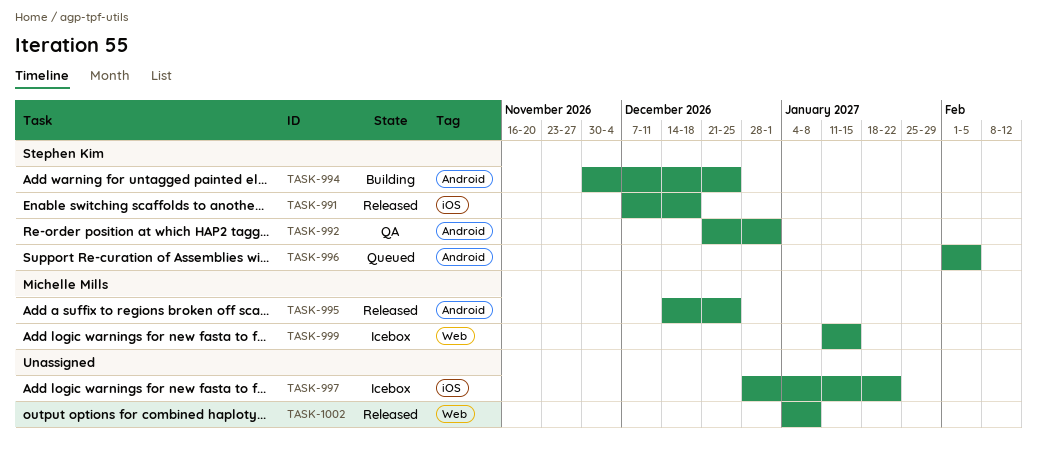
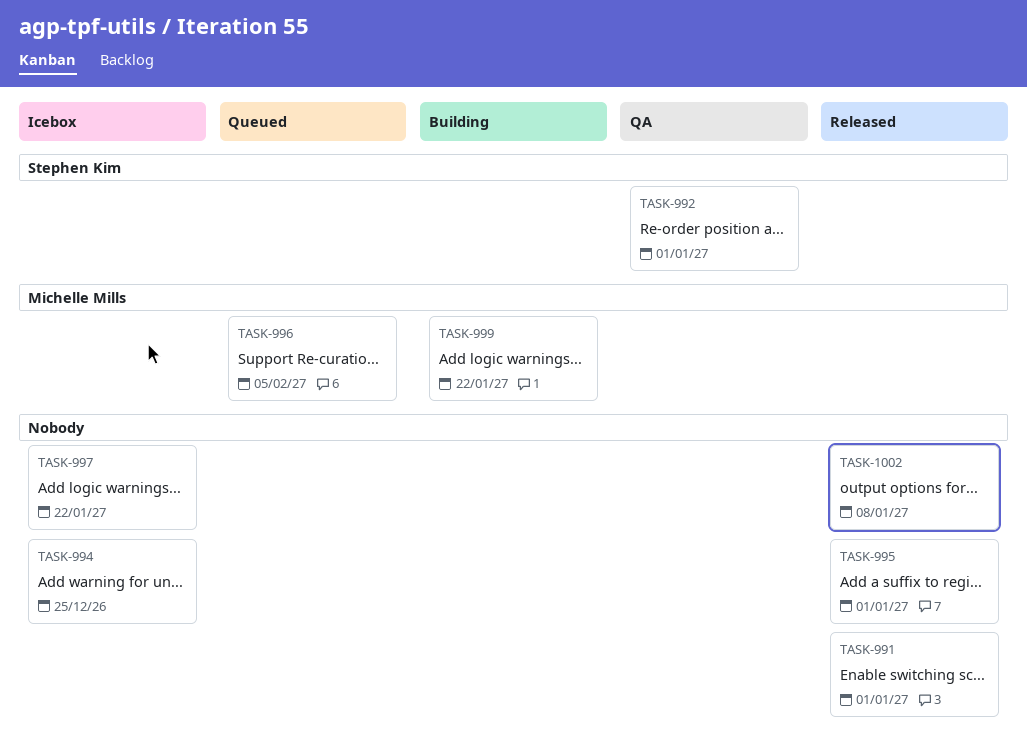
TASK-991, owner: Stephen Kim -> none
TASK-991, due: Dec 18 -> Jan 1
TASK-994, status: Building -> Icebox
TASK-994, owner: Stephen Kim -> none
TASK-995, owner: Michelle Mills -> none
TASK-995, due: Dec 25 -> Jan 1
TASK-996, owner: Stephen Kim -> Michelle Mills
TASK-999, status: Icebox -> Building
TASK-999, due: Jan 15 -> Jan 22

